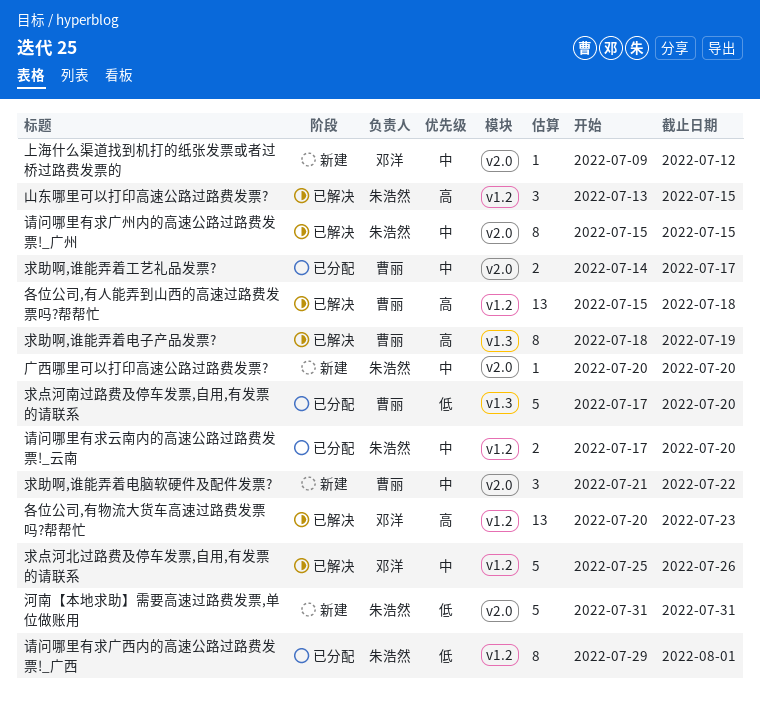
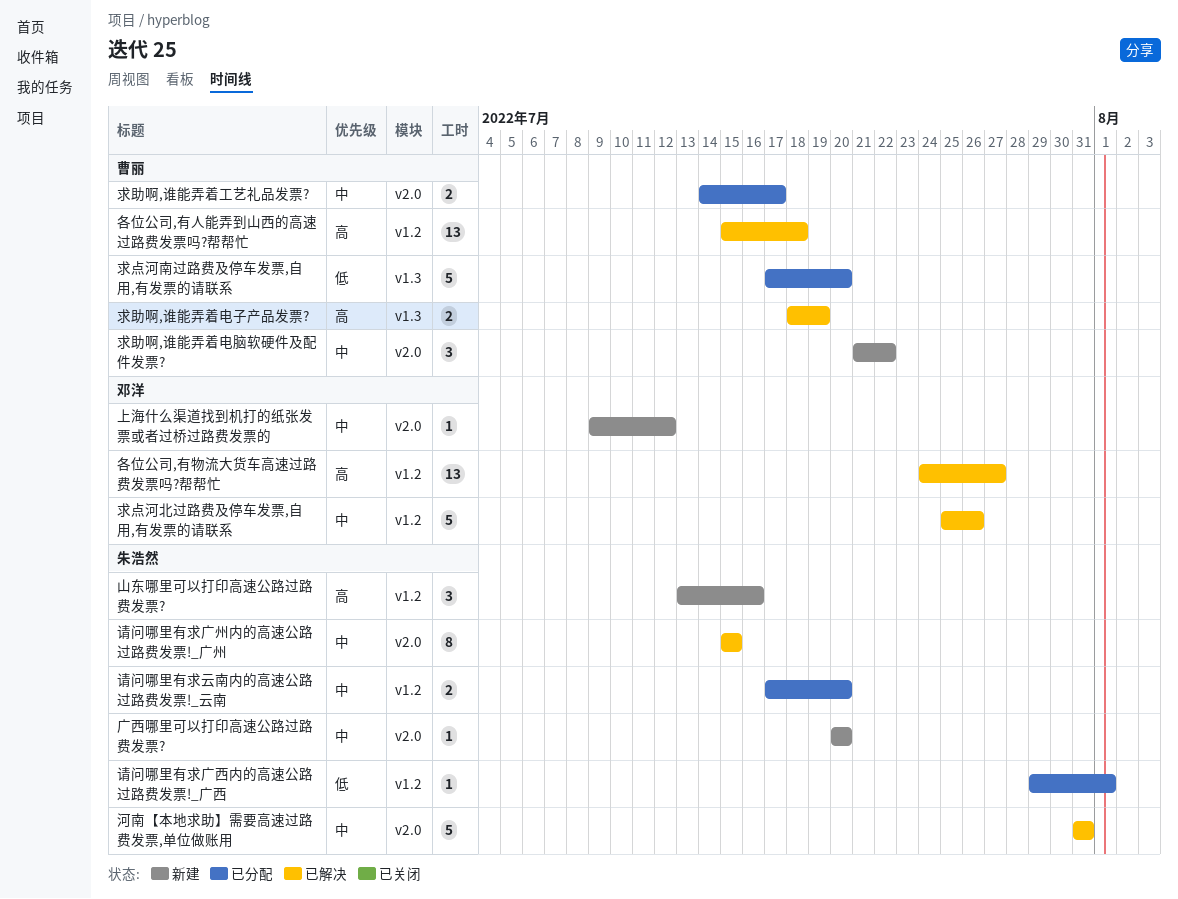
各位公司,有物流大货车高速过路费发票吗?帮帮忙, start: Jul 20 -> Jul 24
各位公司,有物流大货车高速过路费发票吗?帮帮忙, due: Jul 23 -> Jul 27
山东哪里可以打印高速公路过路费发票?, status: 已解决 -> 新建
山东哪里可以打印高速公路过路费发票?, due: Jul 15 -> Jul 16
求助啊,谁能弄着电子产品发票?, estimate: 8 -> 2
河南【本地求助】需要高速过路费发票,单位做账用, status: 新建 -> 已解决
河南【本地求助】需要高速过路费发票,单位做账用, priority: 低 -> 中
请问哪里有求广西内的高速公路过路费发票!_广西, estimate: 8 -> 1

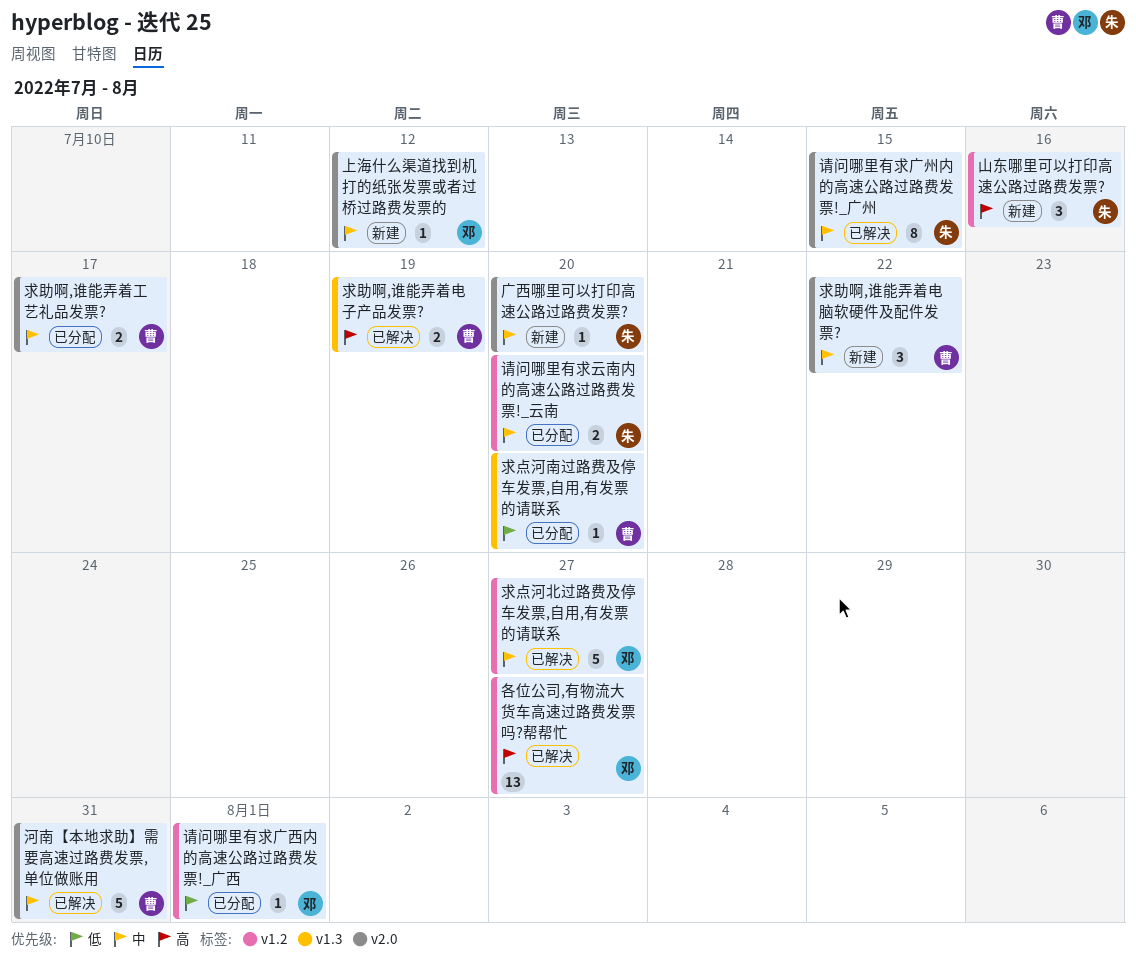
各位公司,有人能弄到山西的高速过路费发票吗?帮帮忙: present -> none
求点河北过路费及停车发票,自用,有发票的请联系, due: Jul 26 -> Jul 27
求点河南过路费及停车发票,自用,有发票的请联系, estimate: 5 -> 1
河南【本地求助】需要高速过路费发票,单位做账用, owner: 朱浩然 -> 曹丽
请问哪里有求广西内的高速公路过路费发票!_广西, owner: 朱浩然 -> 邓洋

